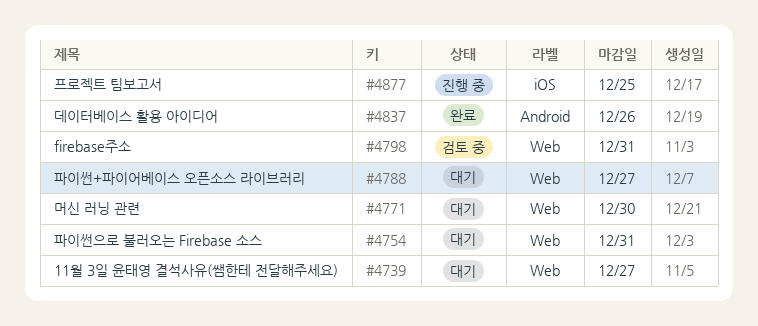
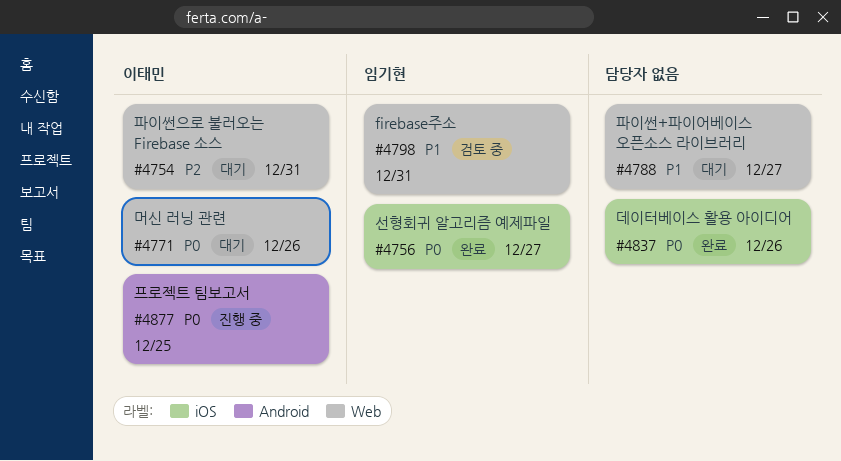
#4739: present -> none
#4756: none -> present
#4771, due: Dec 30 -> Dec 26
#4837, label: Android -> iOS
#4877, label: iOS -> Android

